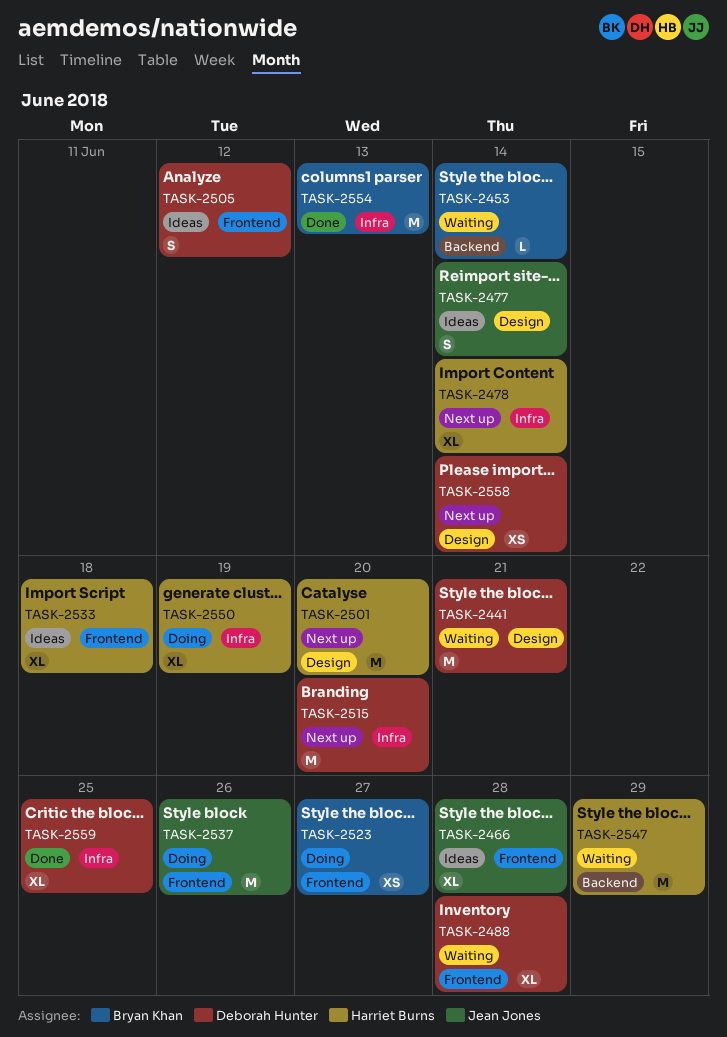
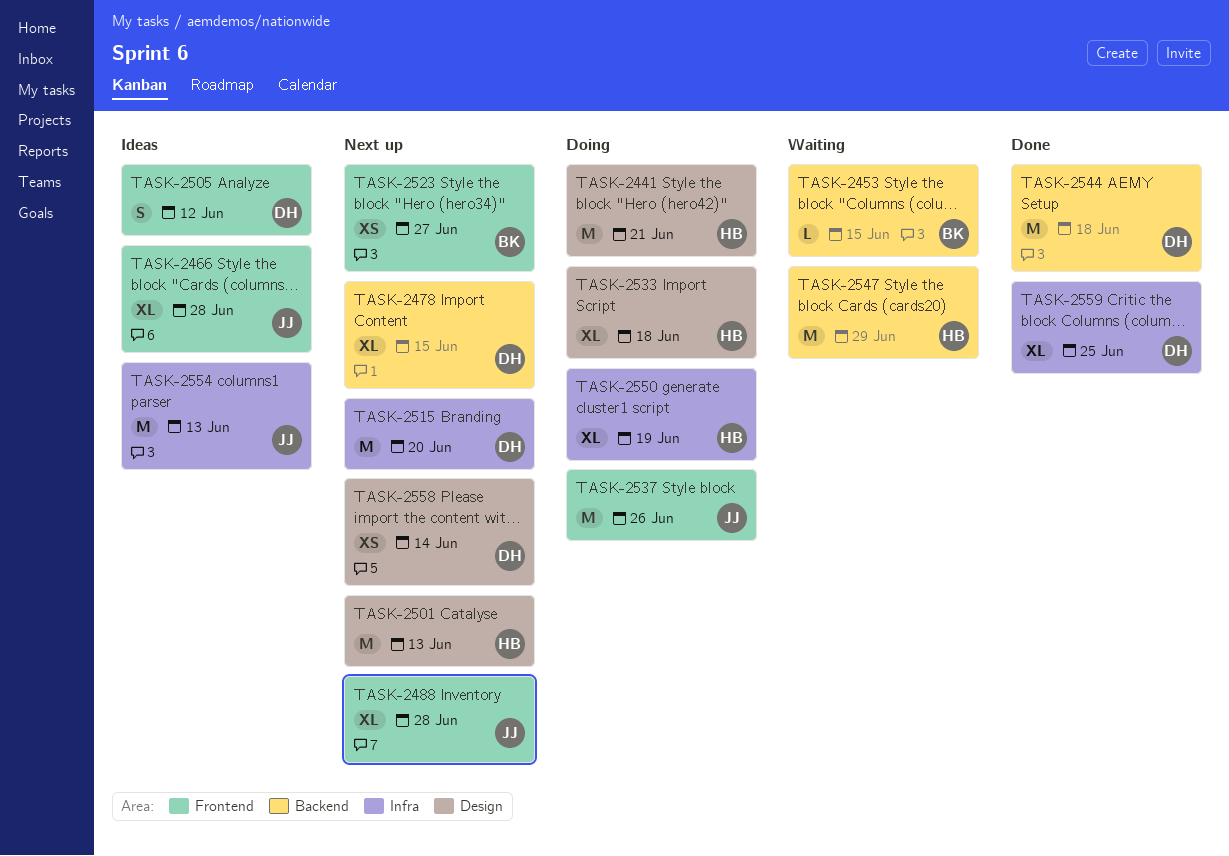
TASK-2441, status: Waiting -> Doing
TASK-2441, owner: Deborah Hunter -> Harriet Burns
TASK-2453, due: Jun 14 -> Jun 15
TASK-2477: present -> none
TASK-2478, owner: Harriet Burns -> Deborah Hunter
TASK-2478, label: Infra -> Backend
TASK-2478, due: Jun 14 -> Jun 15
TASK-2488, status: Waiting -> Next up
TASK-2488, owner: Deborah Hunter -> Jean Jones
TASK-2501, due: Jun 20 -> Jun 13
TASK-2523, status: Doing -> Next up
TASK-2533, status: Ideas -> Doing
TASK-2533, label: Frontend -> Design
TASK-2544: none -> present
TASK-2554, status: Done -> Ideas
TASK-2554, owner: Bryan Khan -> Jean Jones

